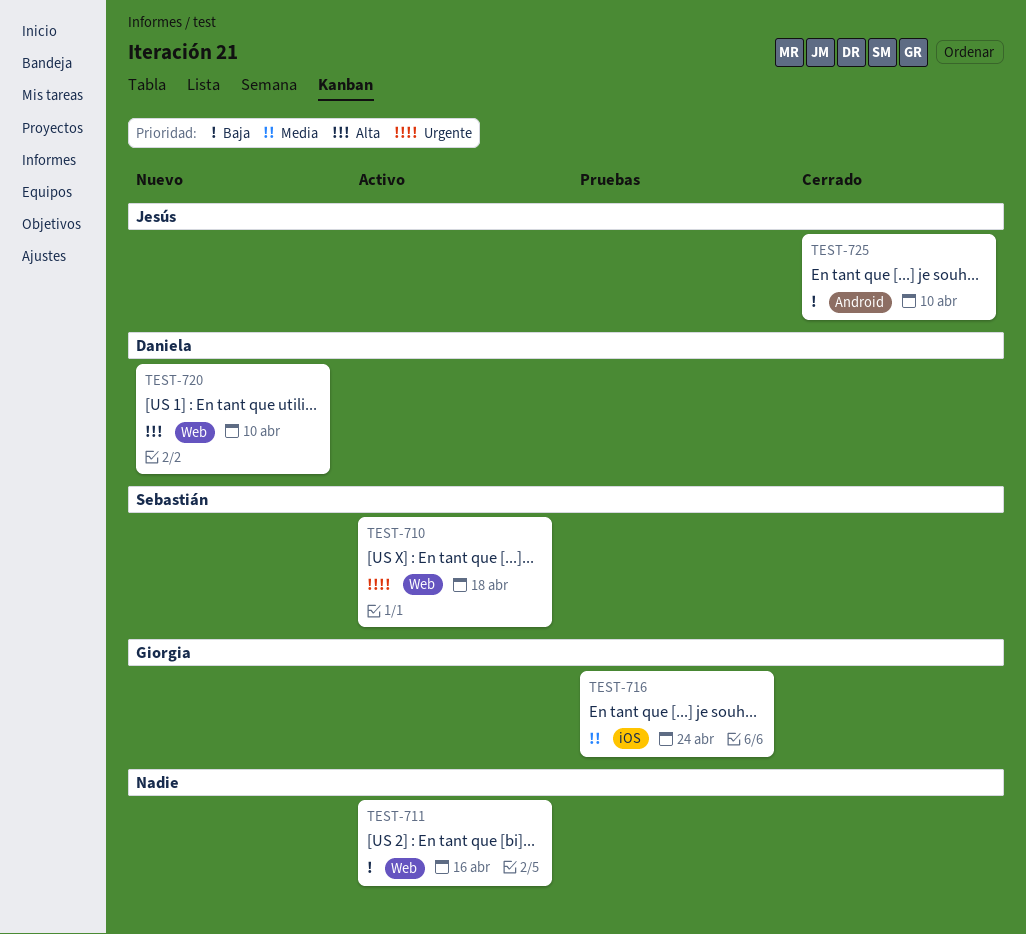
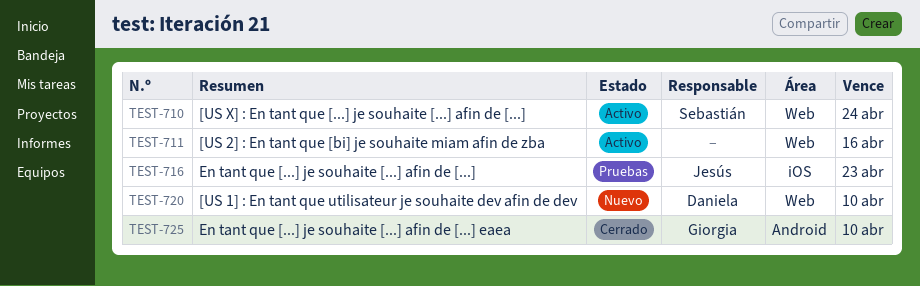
TEST-710, due: Apr 18 -> Apr 24
TEST-716, owner: Giorgia -> Jesús
TEST-716, due: Apr 24 -> Apr 23
TEST-725, owner: Jesús -> Giorgia

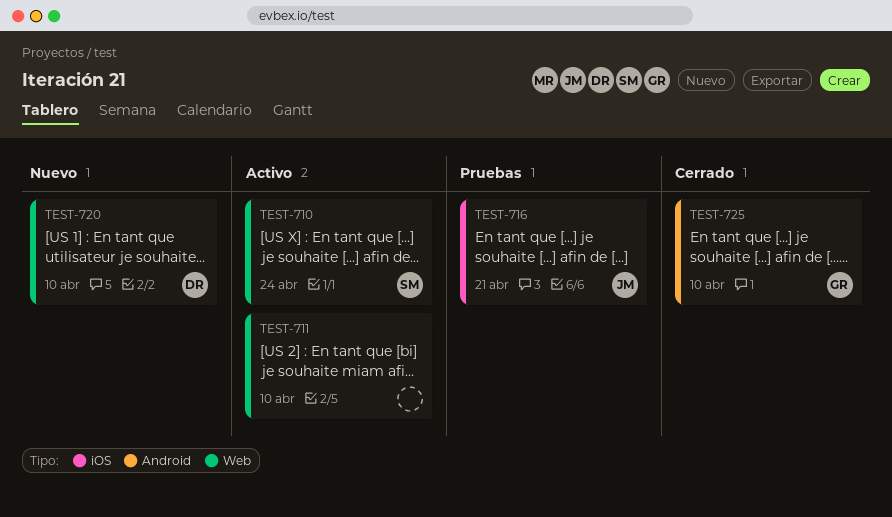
TEST-711, due: Apr 16 -> Apr 10
TEST-716, due: Apr 23 -> Apr 21

